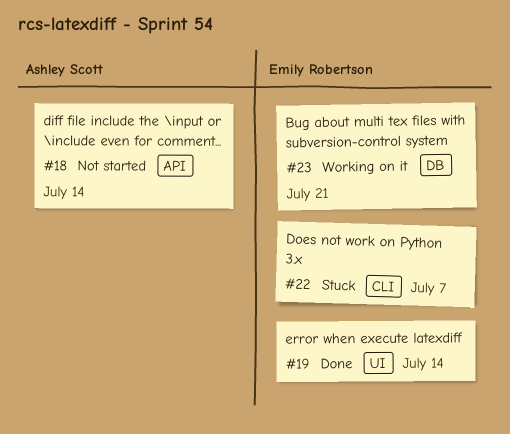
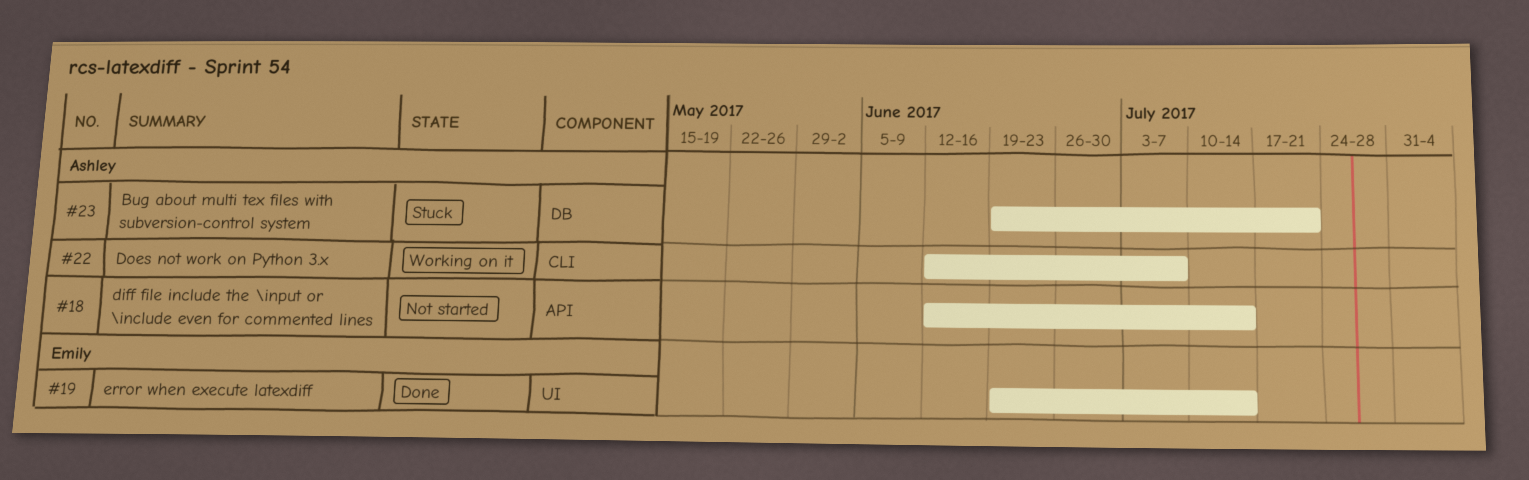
#22, status: Stuck -> Working on it
#22, owner: Emily Robertson -> Ashley Scott
#23, status: Working on it -> Stuck
#23, owner: Emily Robertson -> Ashley Scott

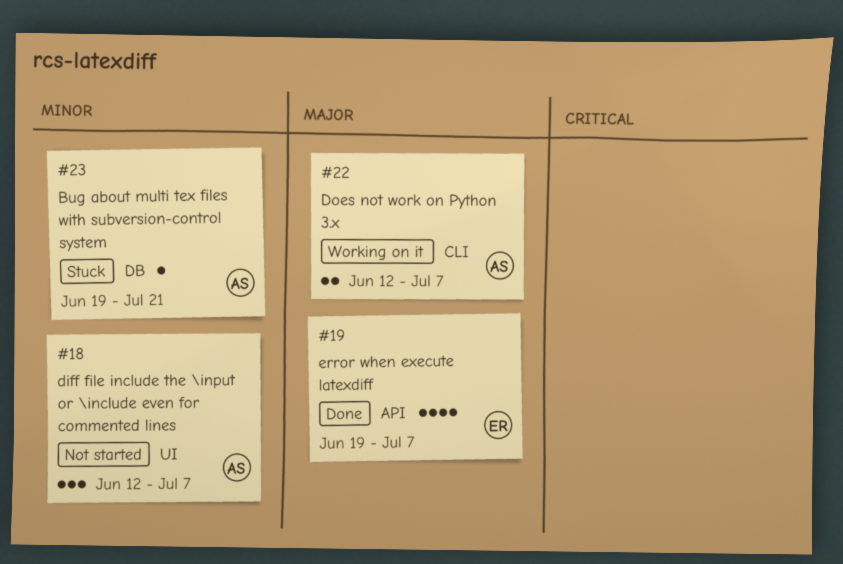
#18, label: API -> UI
#18, due: Jul 14 -> Jul 7
#19, label: UI -> API
#19, due: Jul 14 -> Jul 7

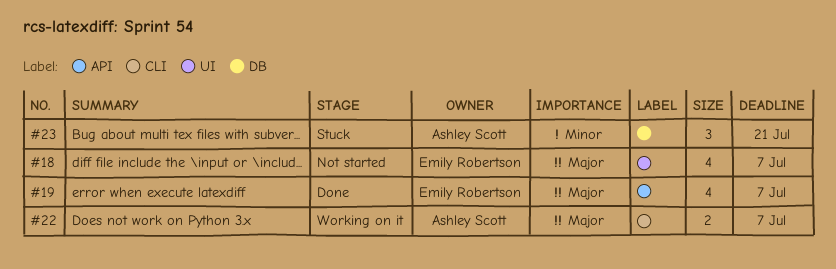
#18, owner: Ashley Scott -> Emily Robertson
#18, priority: Minor -> Major
#18, estimate: 3 -> 4
#23, estimate: 1 -> 3

